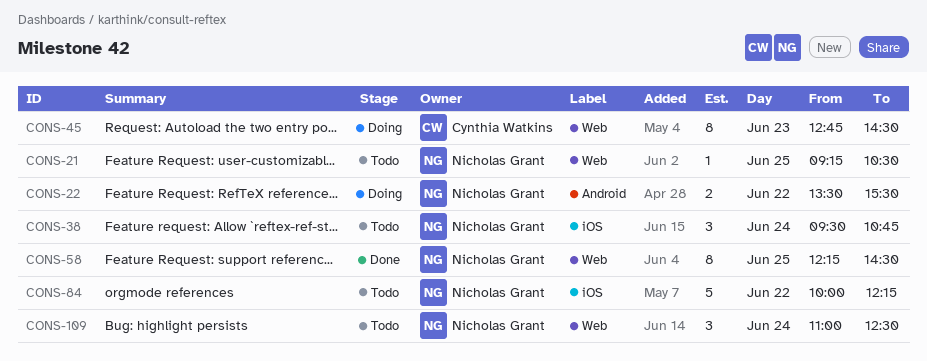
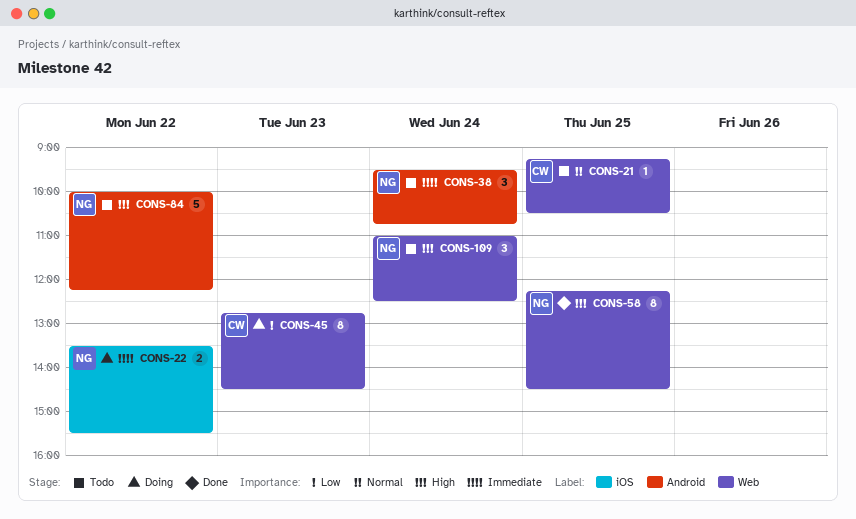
CONS-21, owner: Nicholas Grant -> Cynthia Watkins
CONS-22, label: Android -> iOS
CONS-38, label: iOS -> Android
CONS-84, label: iOS -> Android

